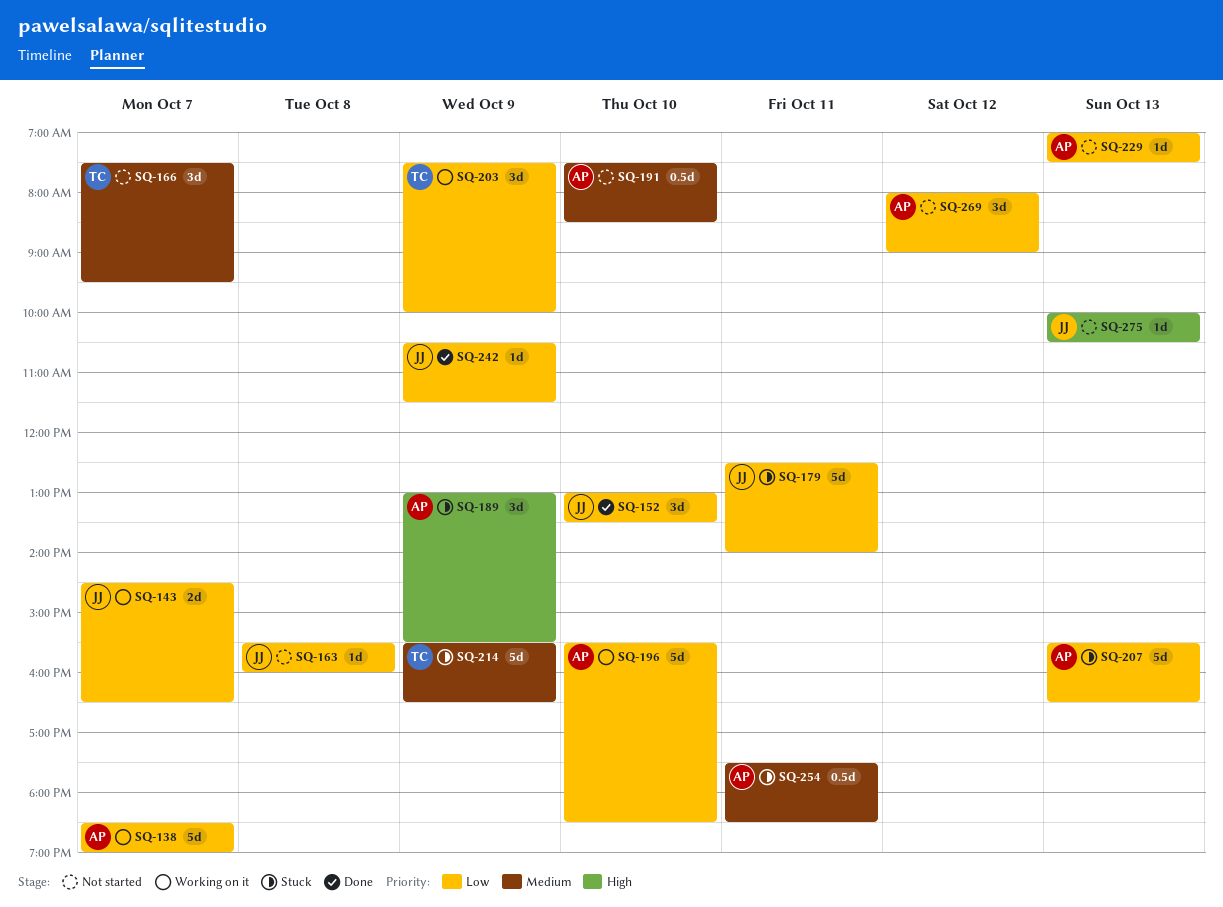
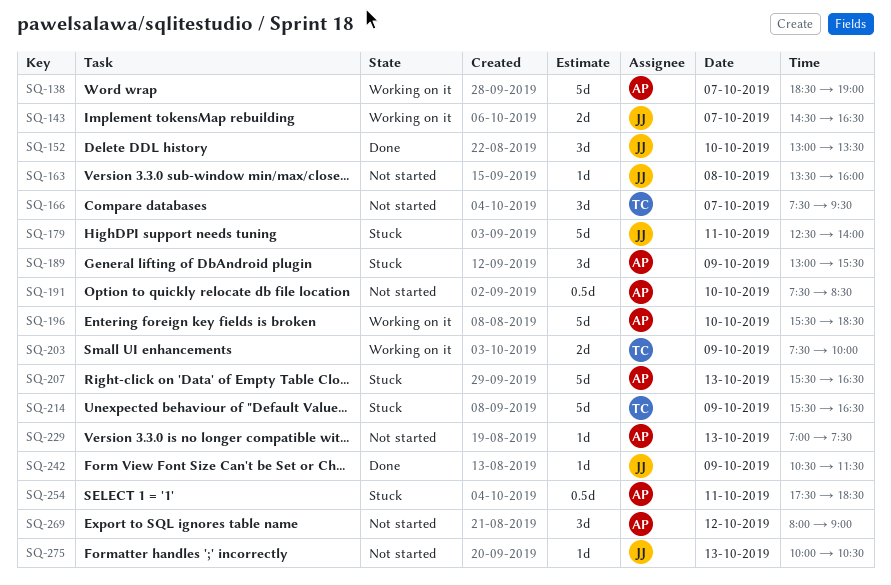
SQ-163, begins: 15:30 -> 13:30
SQ-203, estimate: 3d -> 2d

